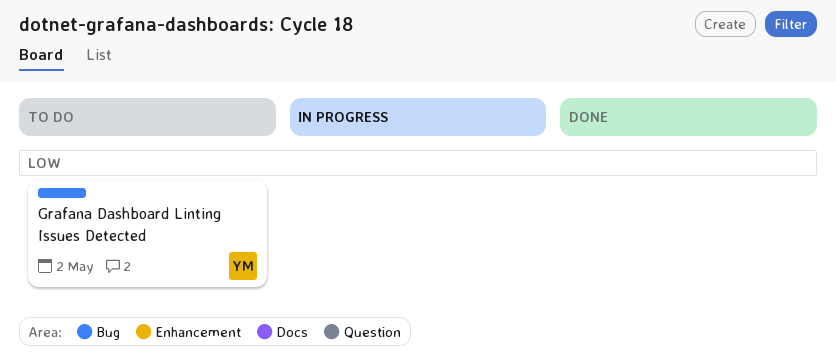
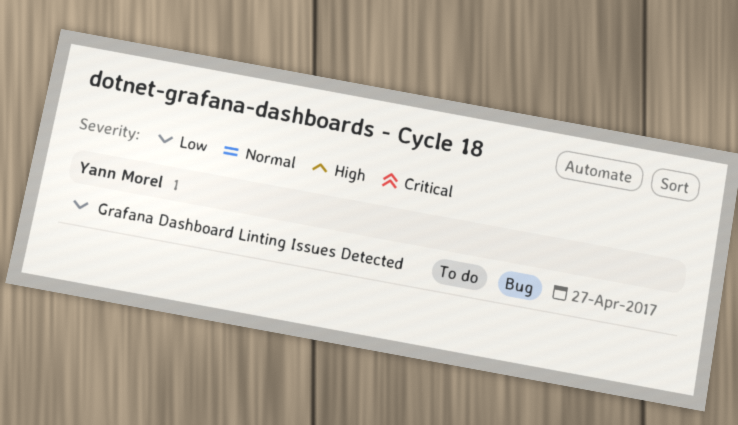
Grafana Dashboard Linting Issues Detected, due: May 2 -> Apr 27

